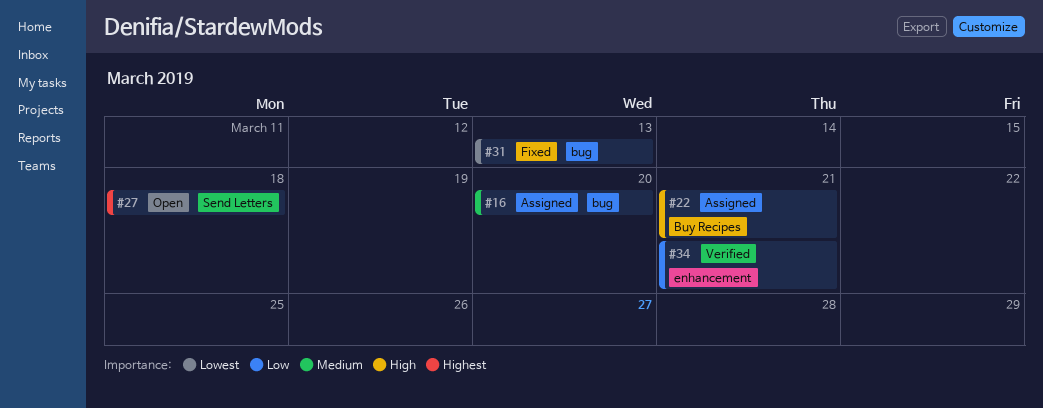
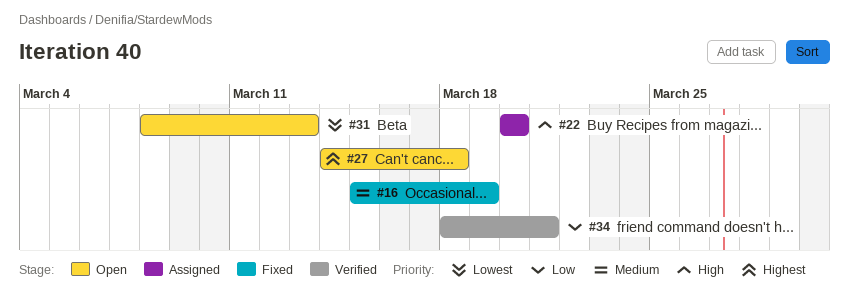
#16, status: Assigned -> Fixed
#16, due: Mar 20 -> Mar 19
#22, due: Mar 21 -> Mar 20
#31, status: Fixed -> Open

